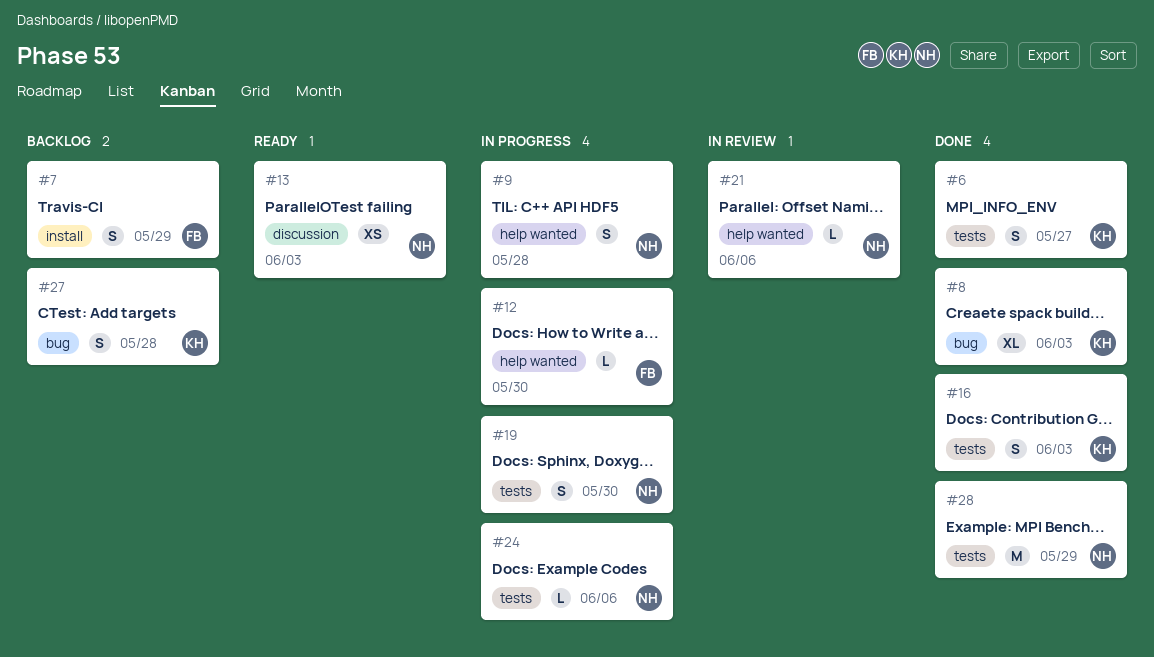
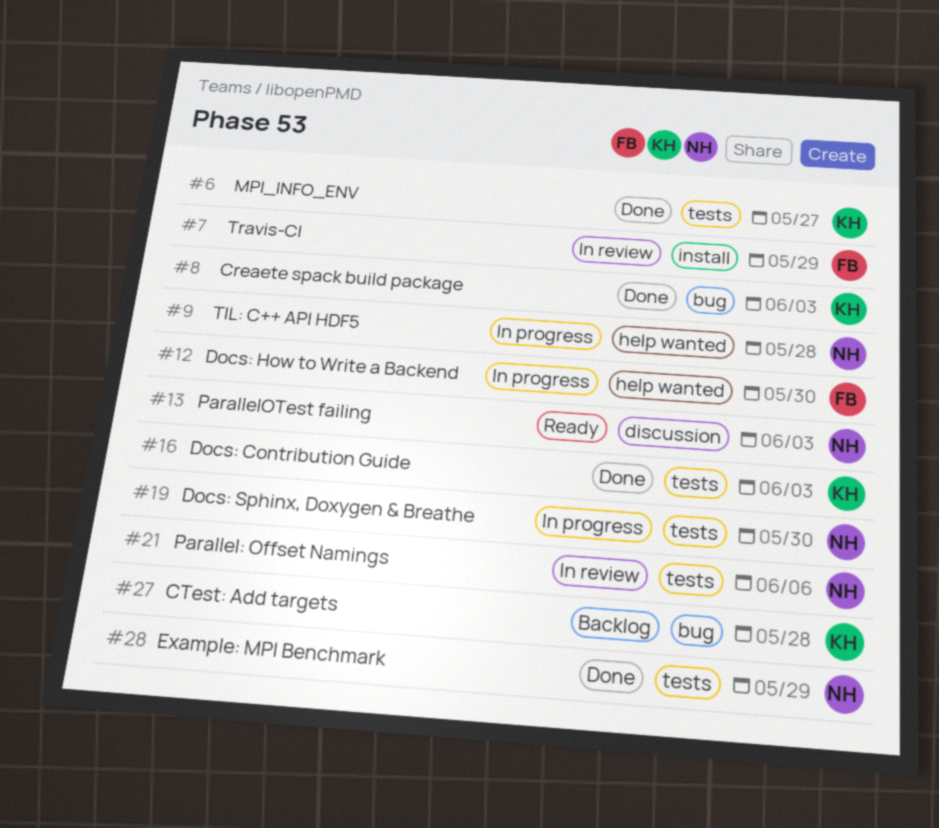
#7, status: Backlog -> In review
#21, label: help wanted -> tests
#24: present -> none

